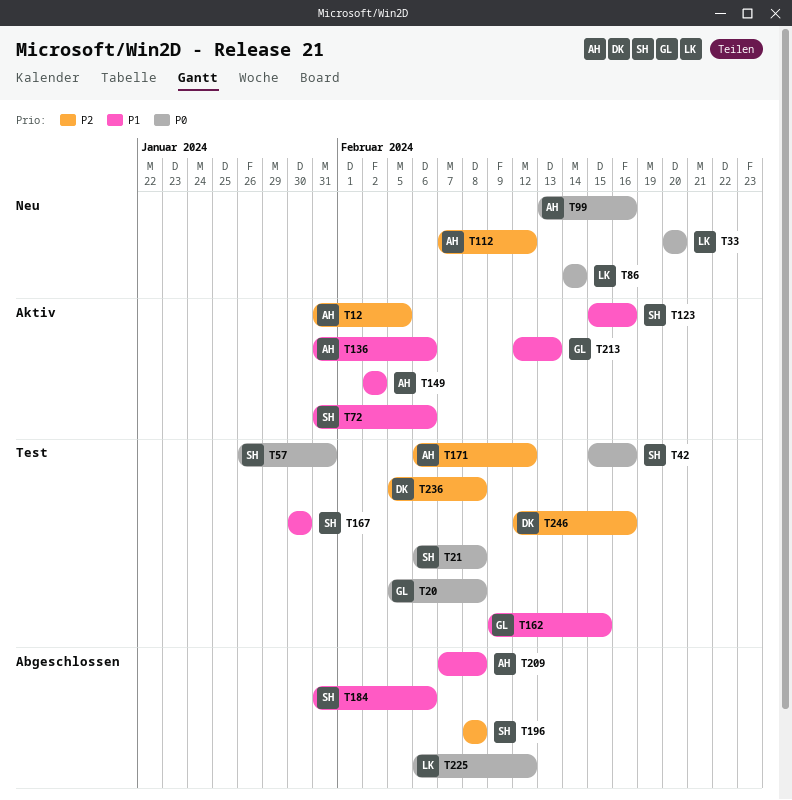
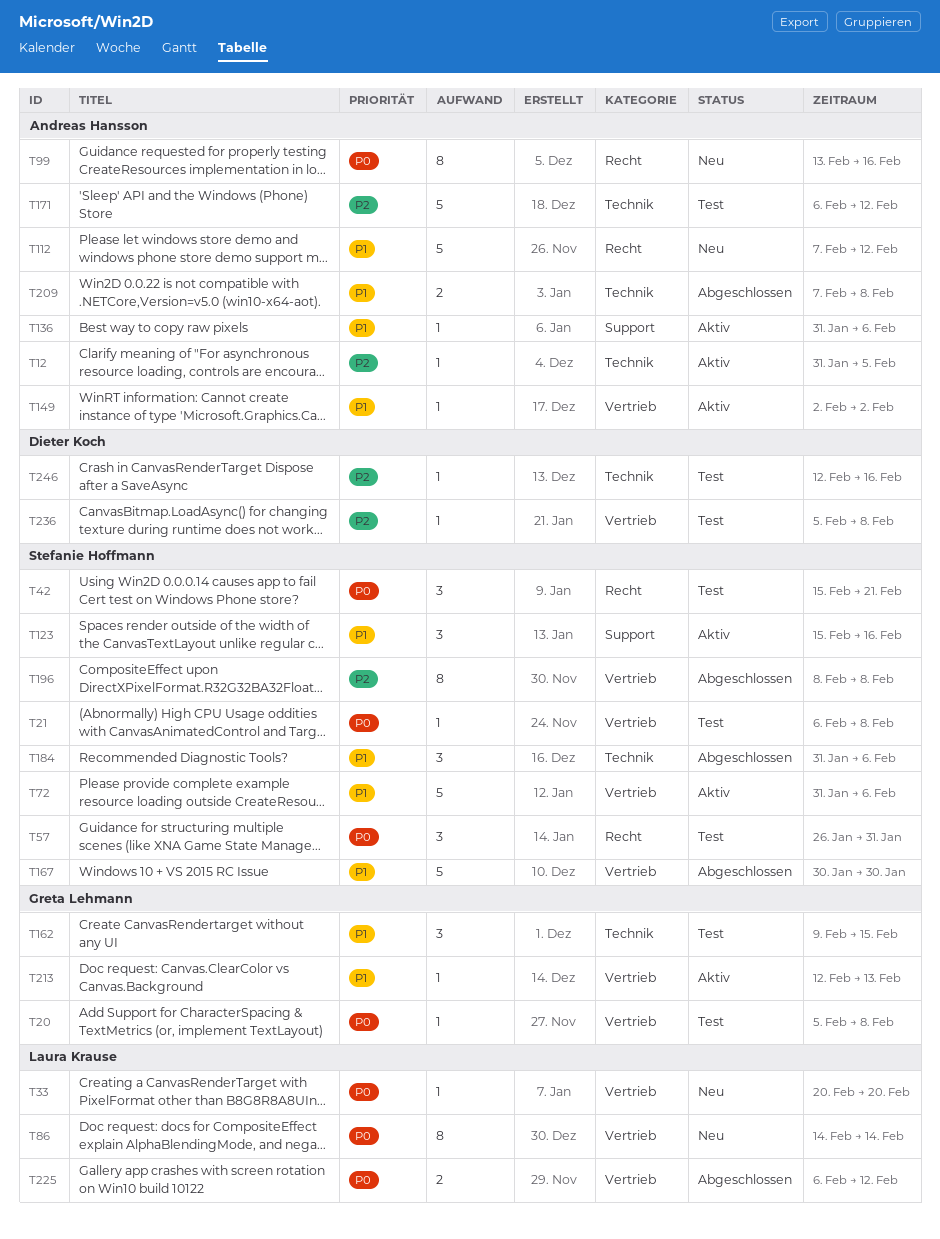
T42, due: Feb 16 -> Feb 21
T112, priority: P2 -> P1
T167, status: Test -> Abgeschlossen

